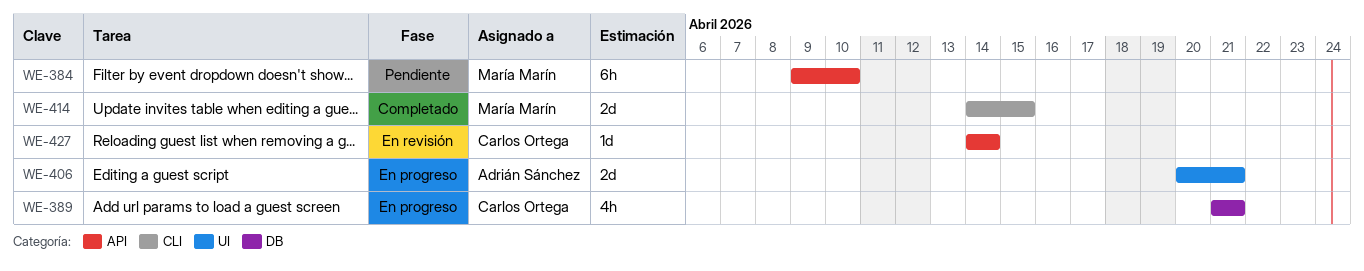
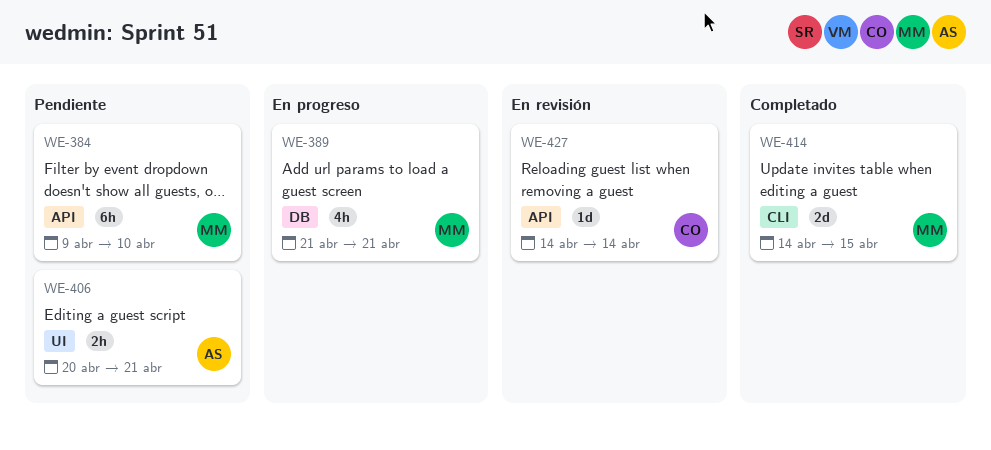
WE-389, owner: Carlos Ortega -> María Marín
WE-406, status: En progreso -> Pendiente
WE-406, estimate: 2d -> 2h

